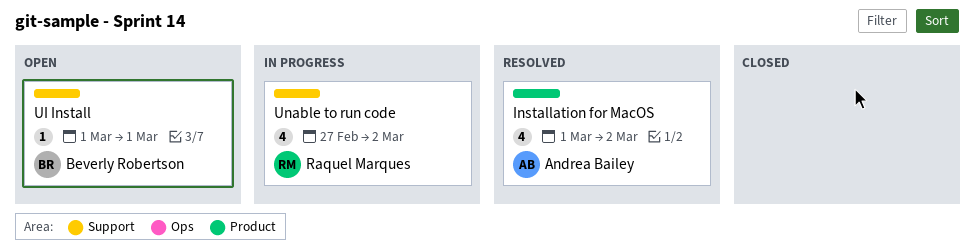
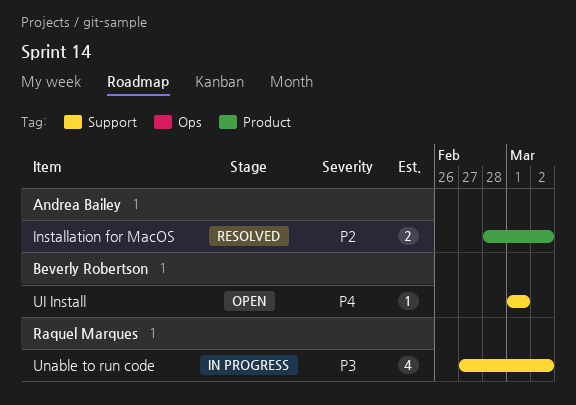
Installation for MacOS, estimate: 4 -> 2
Installation for MacOS, start: Mar 1 -> Feb 28

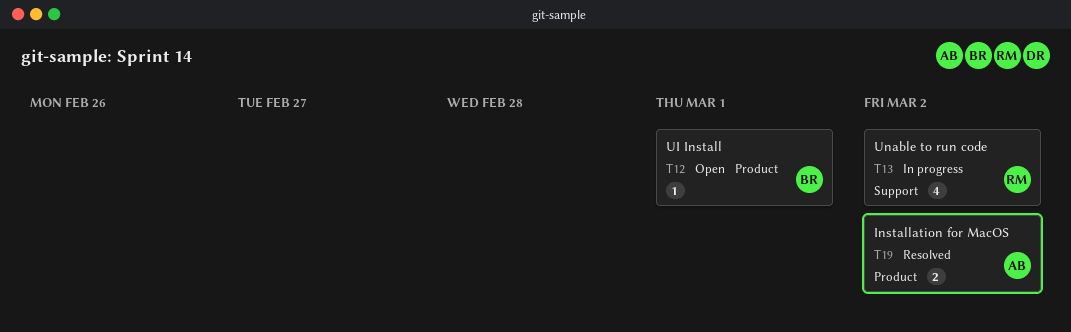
UI Install, label: Support -> Product

